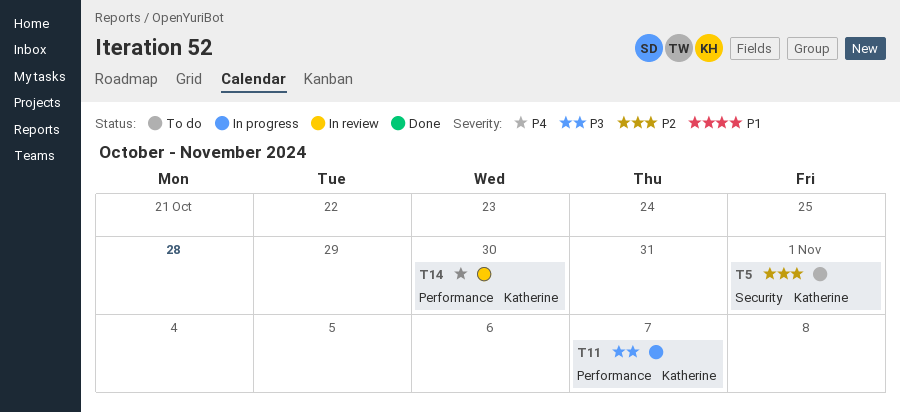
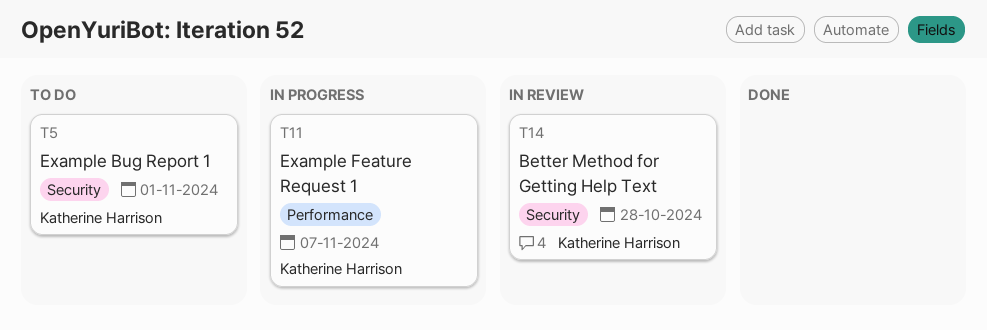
T14, label: Performance -> Security
T14, due: Oct 30 -> Oct 28

